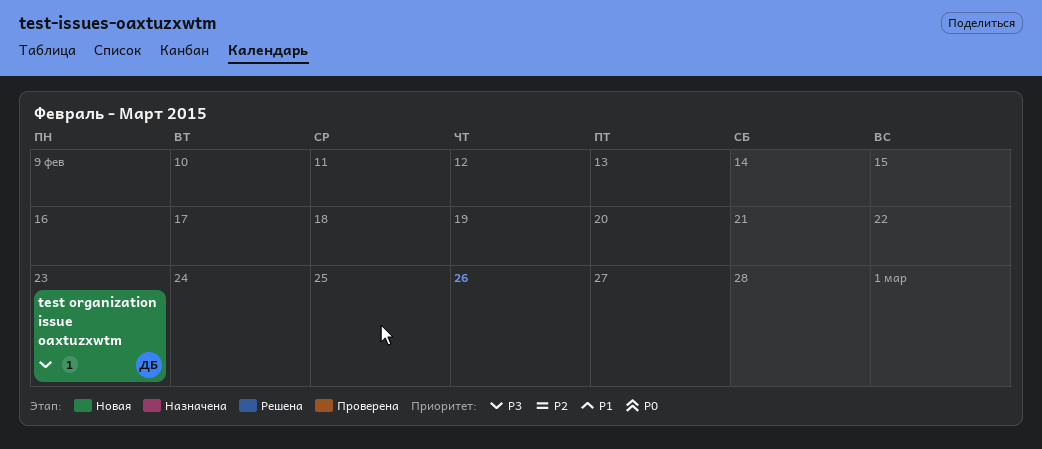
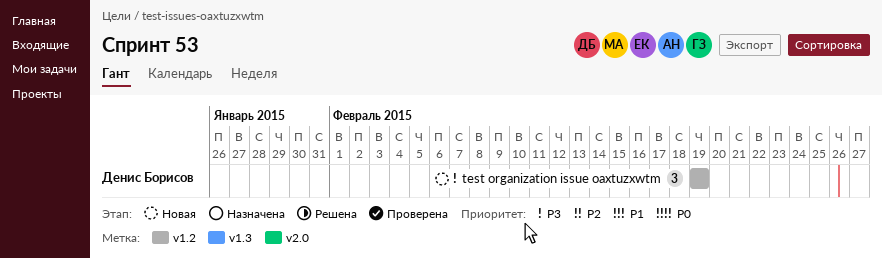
test organization issue oaxtuzxwtm, estimate: 1 -> 3
test organization issue oaxtuzxwtm, due: Feb 23 -> Feb 19

